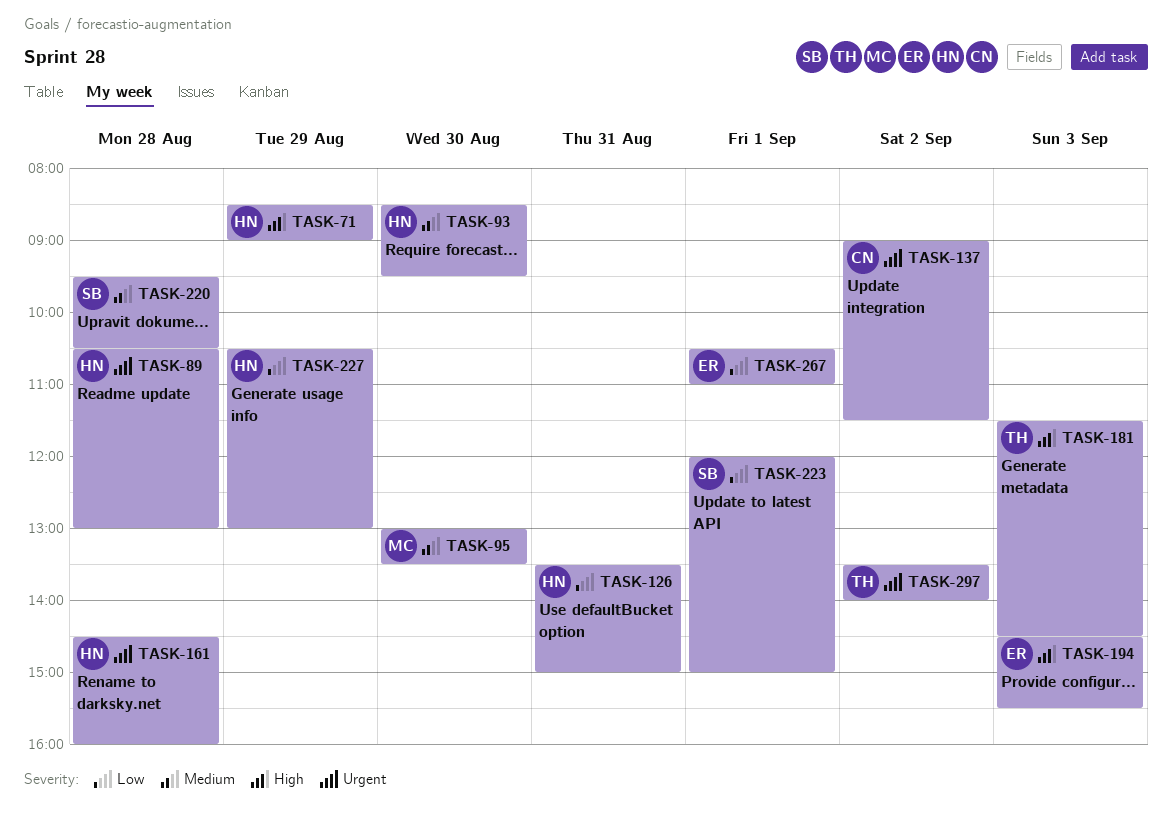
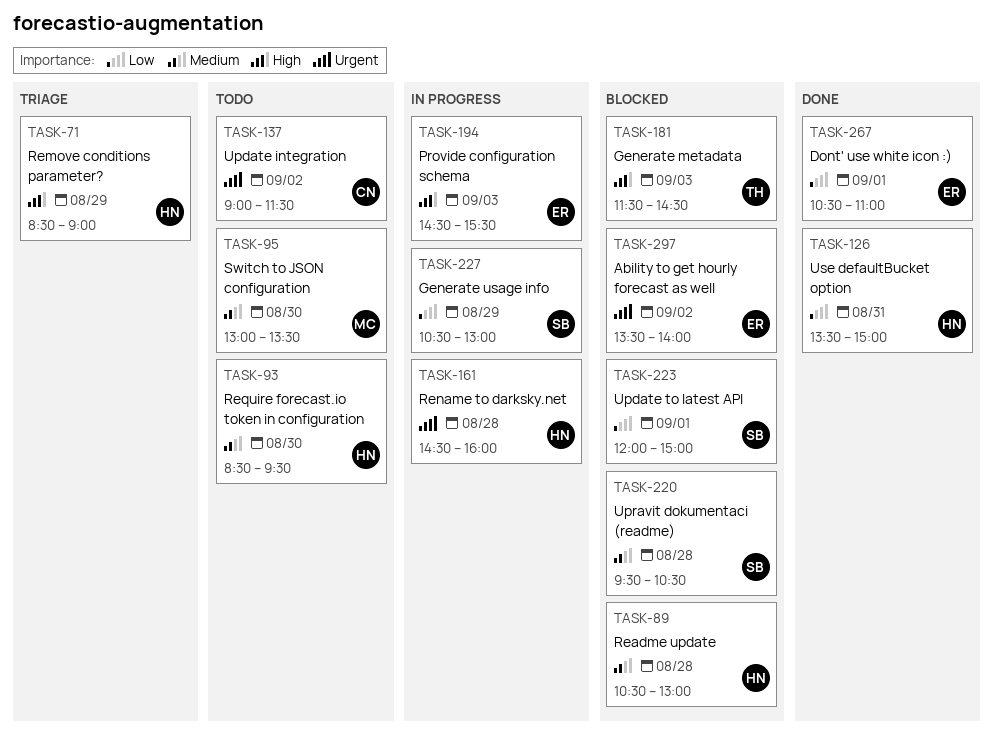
TASK-89, priority: Urgent -> Medium
TASK-227, owner: HN -> SB
TASK-297, owner: TH -> ER

